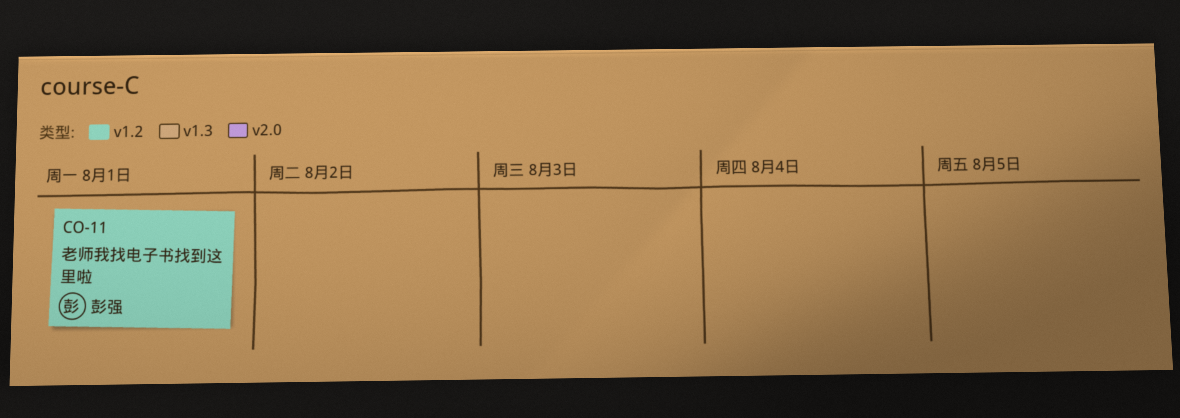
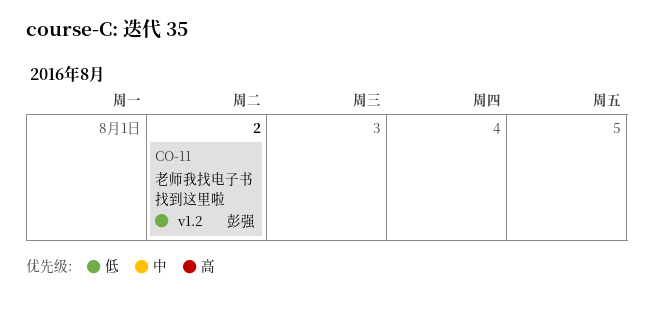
CO-11, due: Aug 1 -> Aug 2

